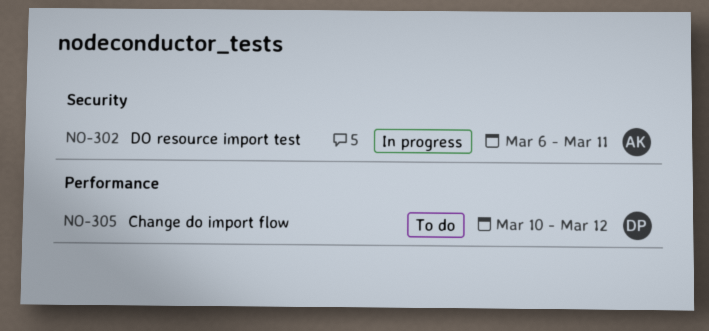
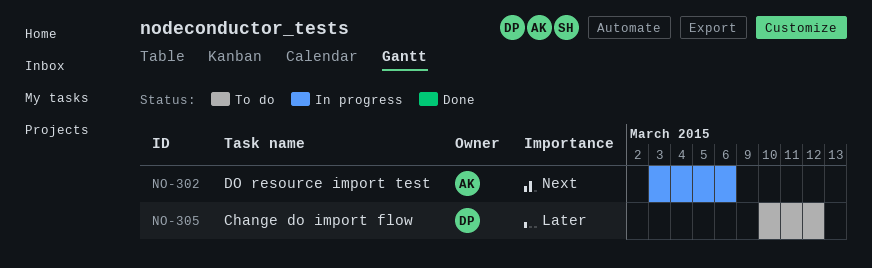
NO-302, start: Mar 6 -> Mar 3
NO-302, due: Mar 11 -> Mar 6

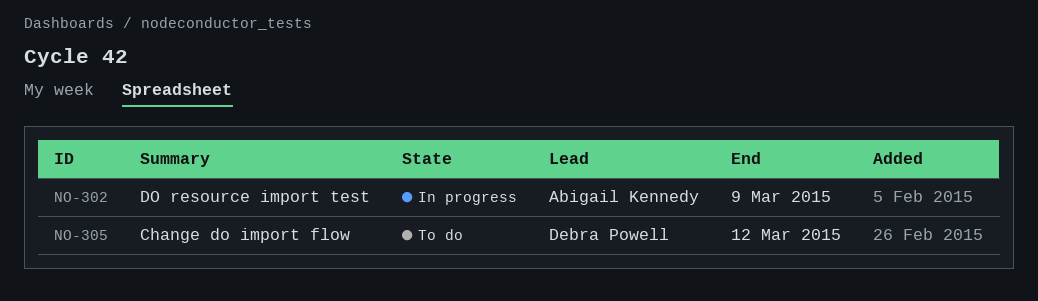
NO-302, due: Mar 6 -> Mar 9

